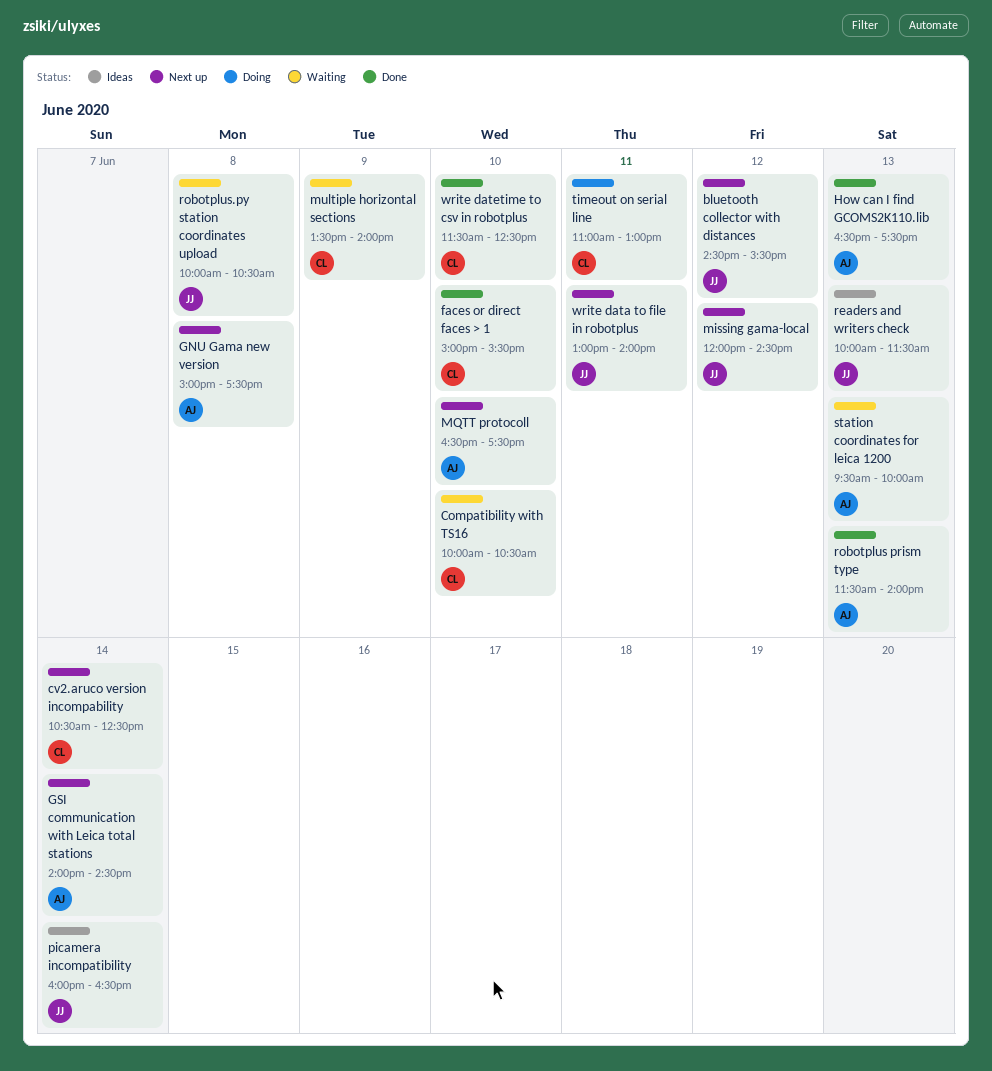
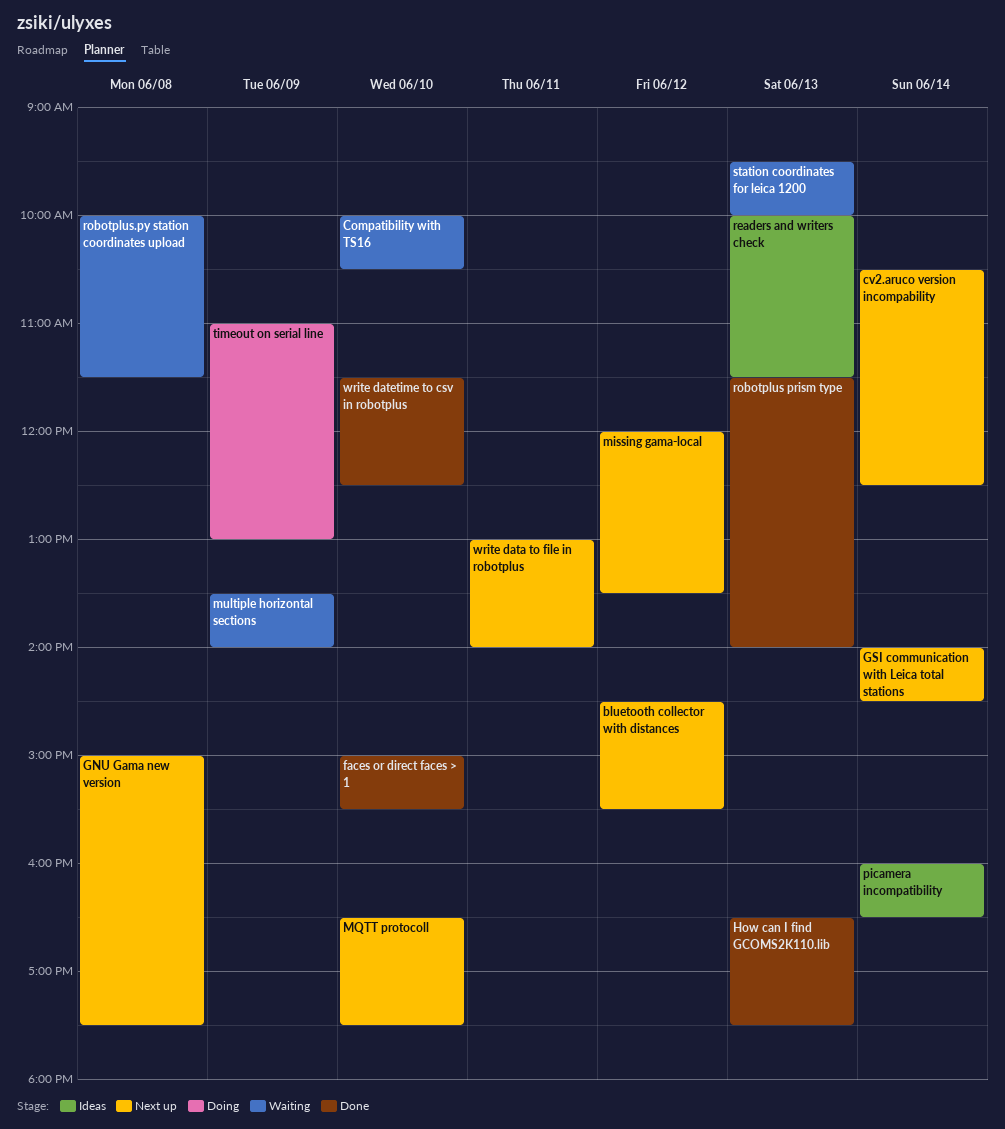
missing gama-local, ends: 14:30 -> 13:30
robotplus.py station coordinates upload, ends: 10:30 -> 11:30
timeout on serial line, day: Jun 11 -> Jun 9

